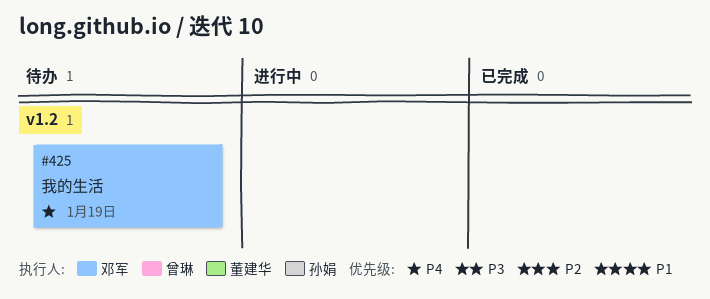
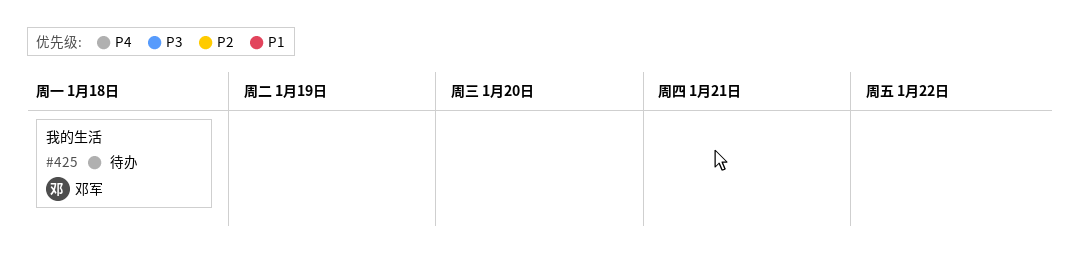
#425, due: Jan 19 -> Jan 18

